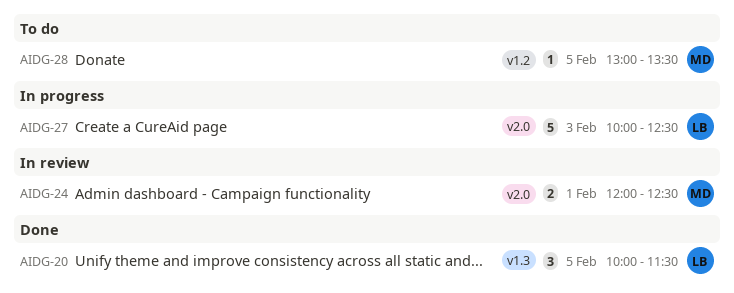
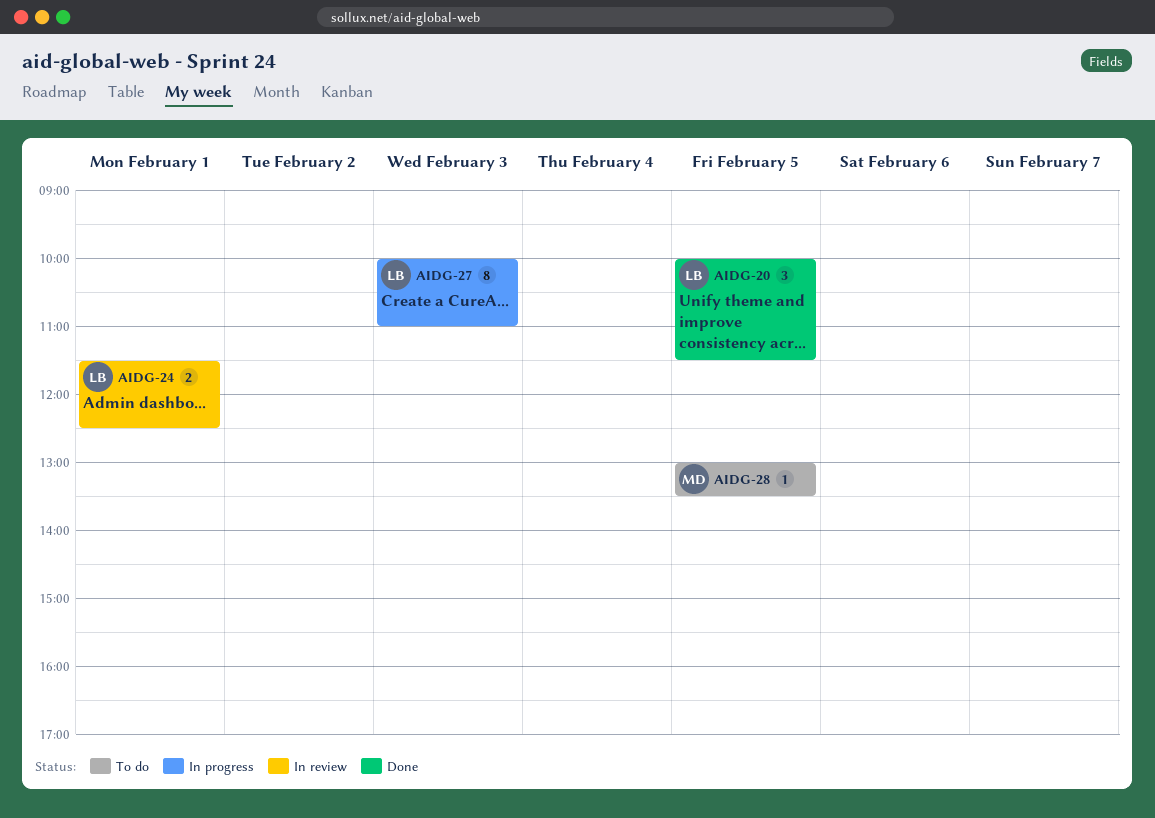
AIDG-24, owner: MD -> LB
AIDG-24, begins: 12:00 -> 11:30
AIDG-27, estimate: 5 -> 8
AIDG-27, ends: 12:30 -> 11:00

